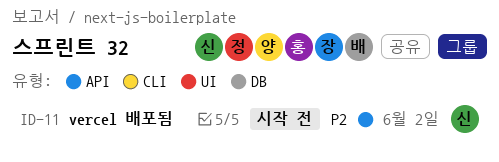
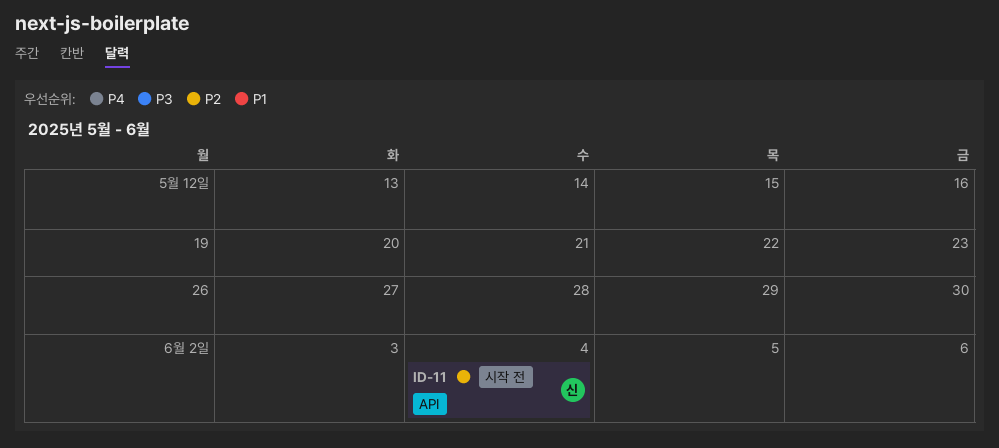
ID-11, due: Jun 2 -> Jun 4

